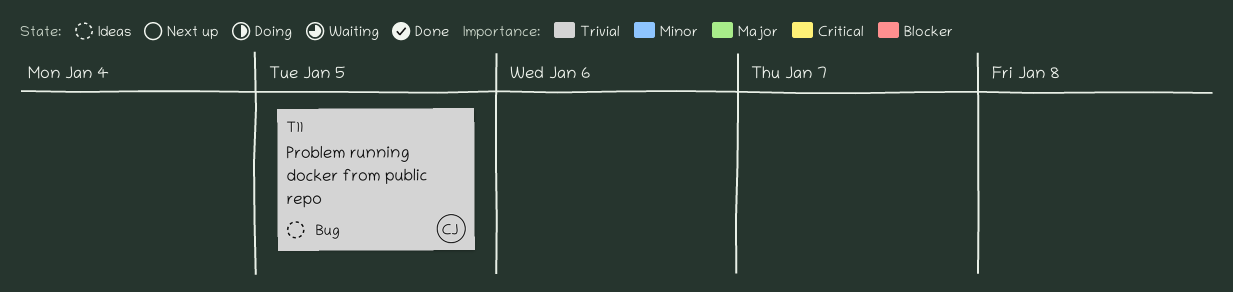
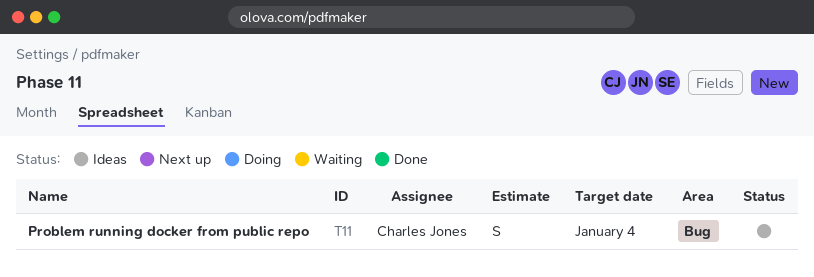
T11, due: Jan 5 -> Jan 4

